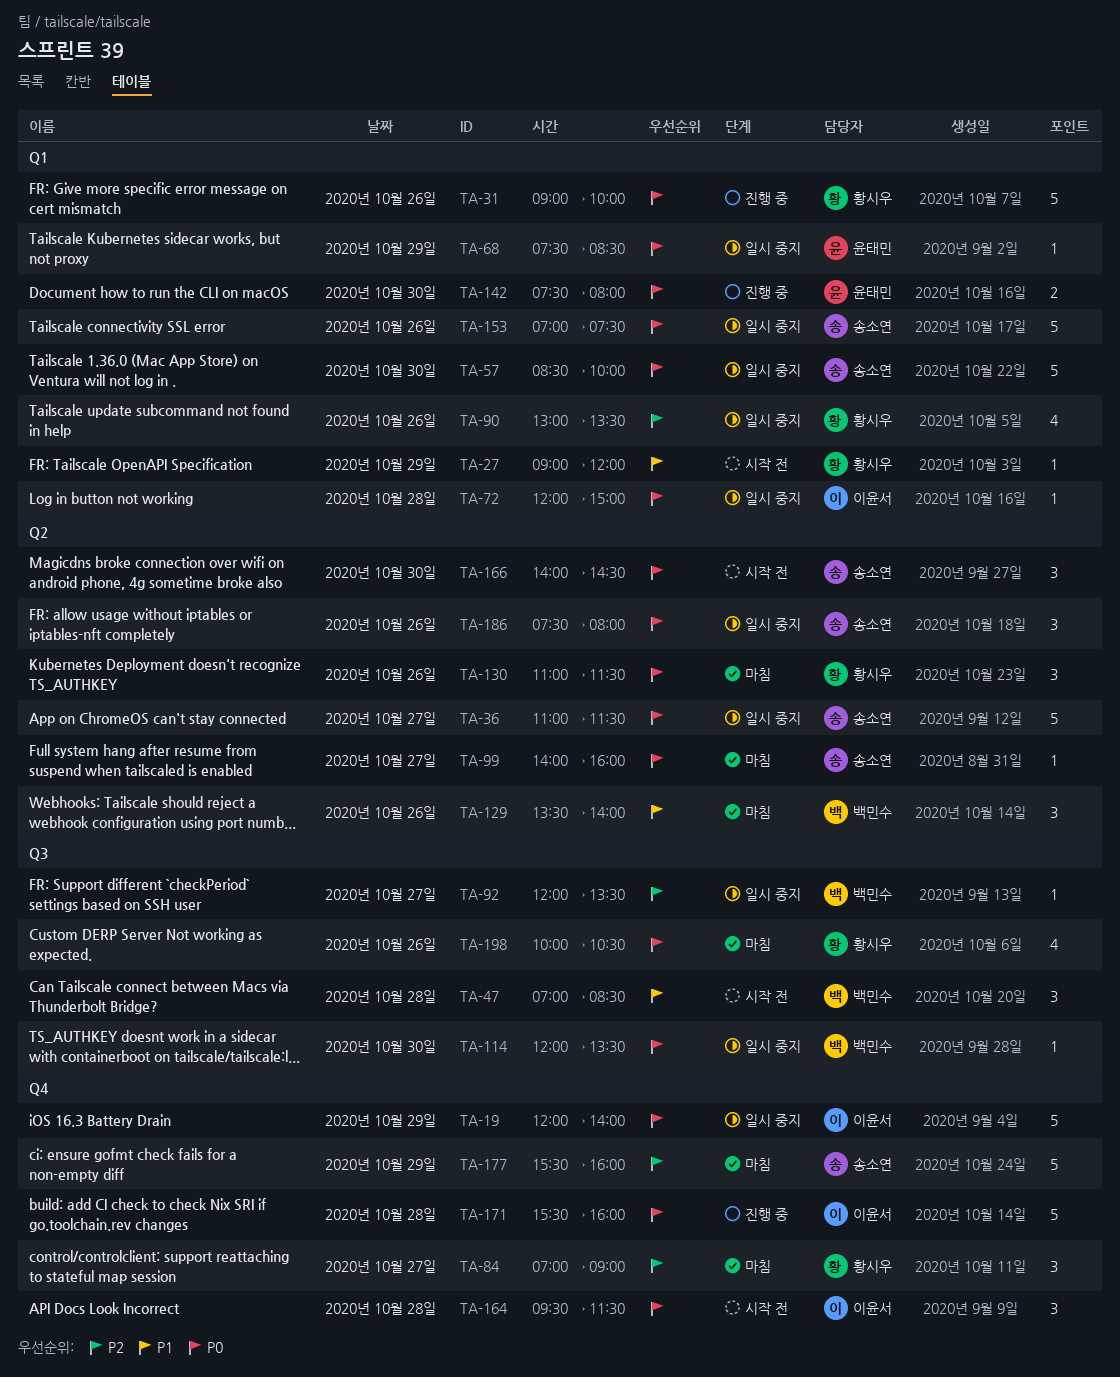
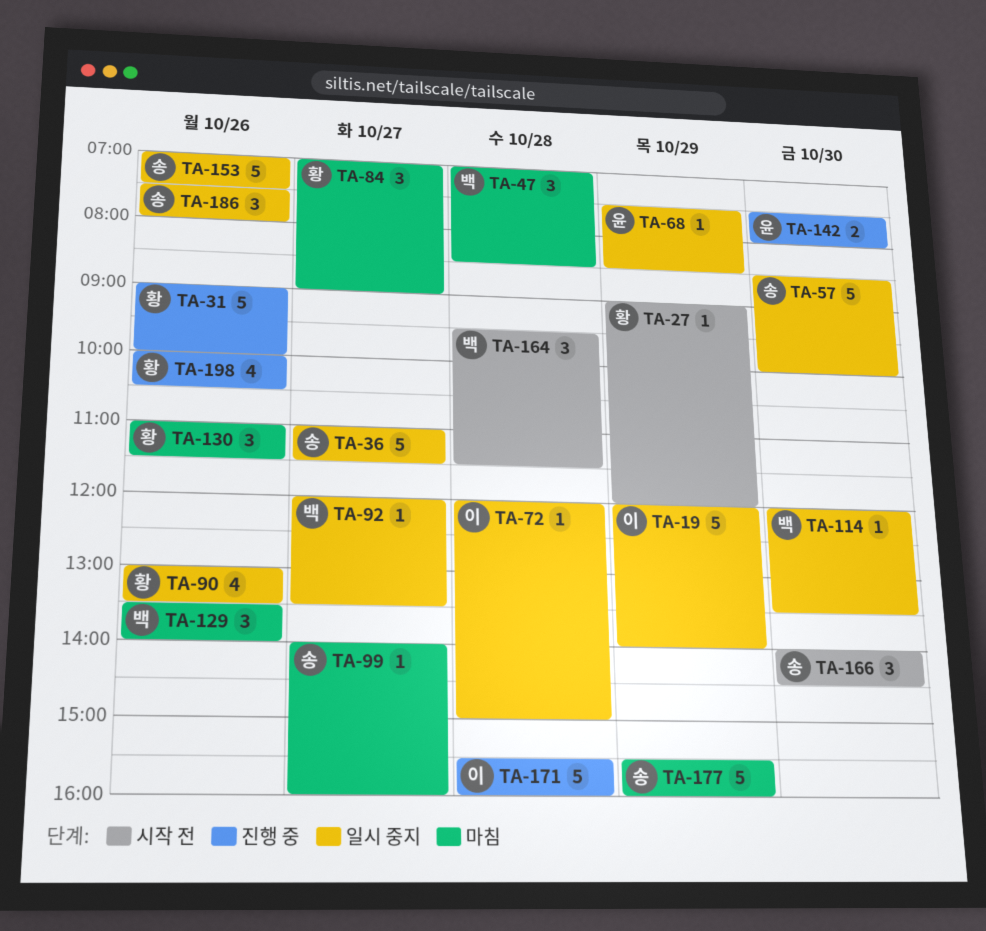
TA-47, status: 시작 전 -> 마침
TA-164, owner: 이윤서 -> 백민수
TA-198, status: 마침 -> 진행 중

